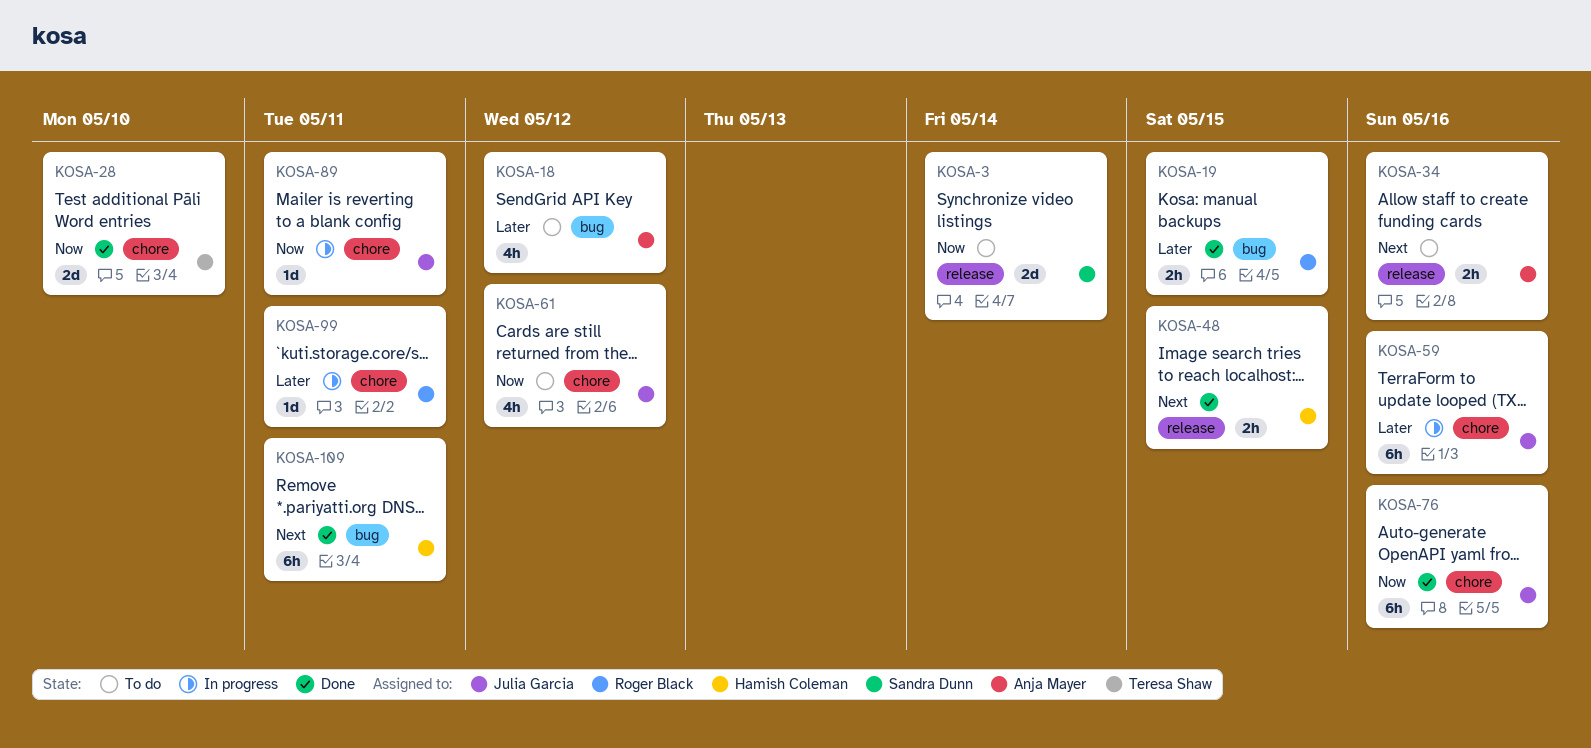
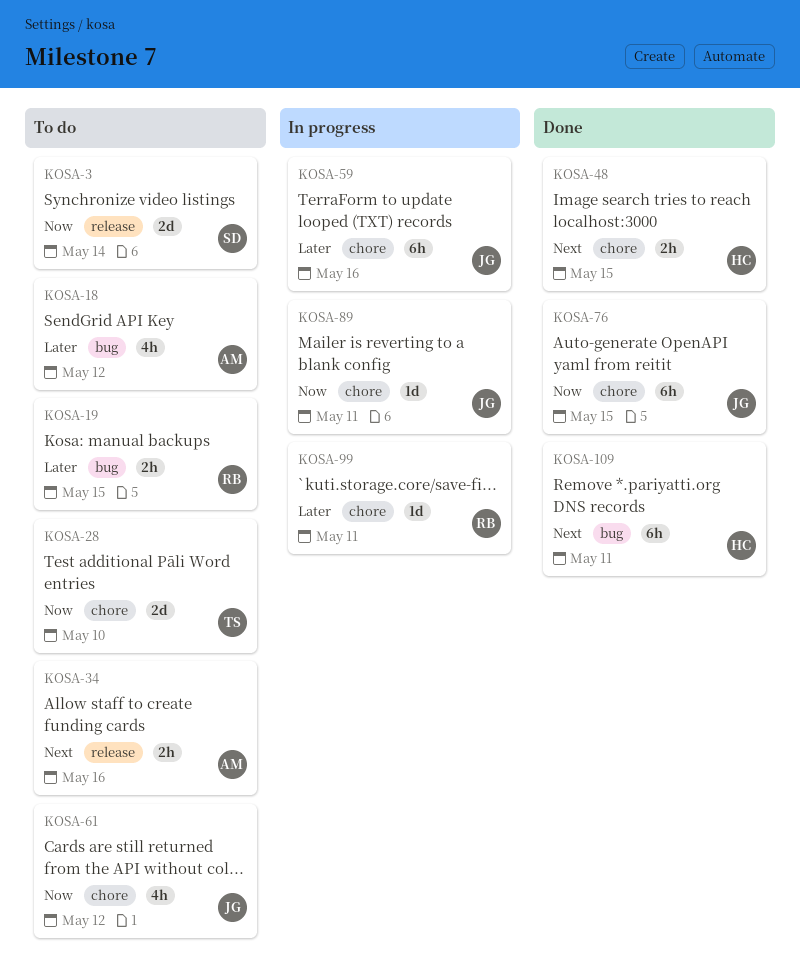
KOSA-19, status: Done -> To do
KOSA-28, status: Done -> To do
KOSA-48, label: release -> chore
KOSA-76, due: May 16 -> May 15

